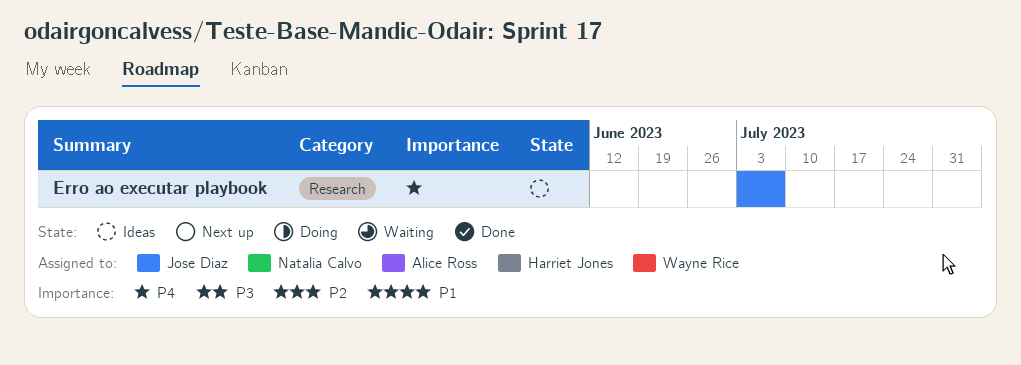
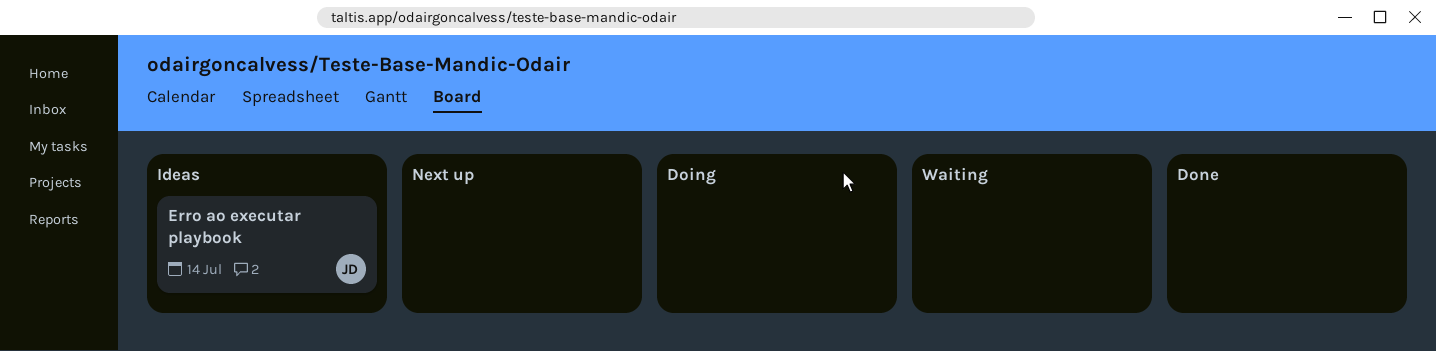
Erro ao executar playbook, due: Jul 7 -> Jul 14

